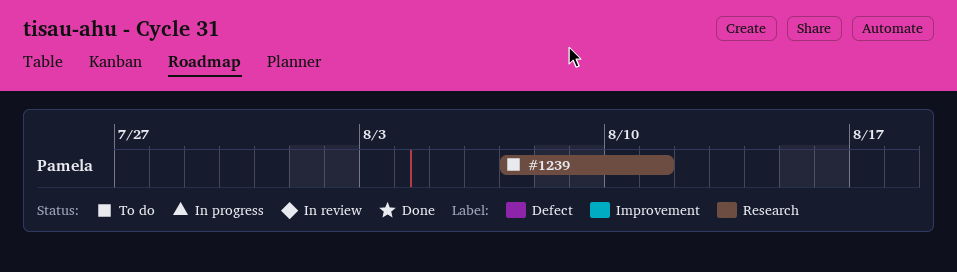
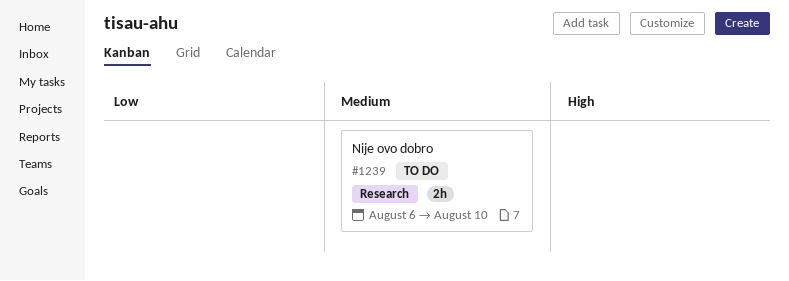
#1239, start: Aug 7 -> Aug 6
#1239, due: Aug 11 -> Aug 10

